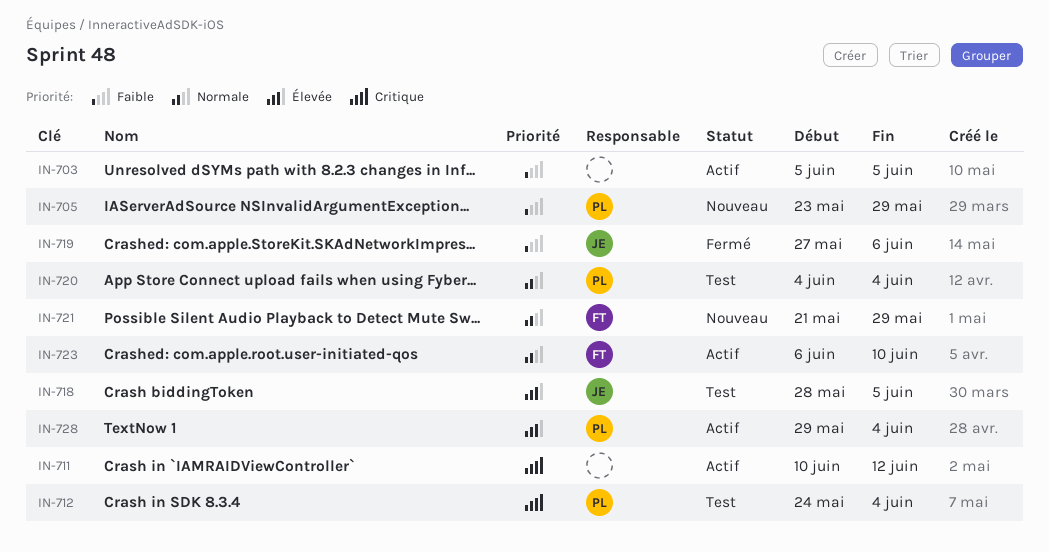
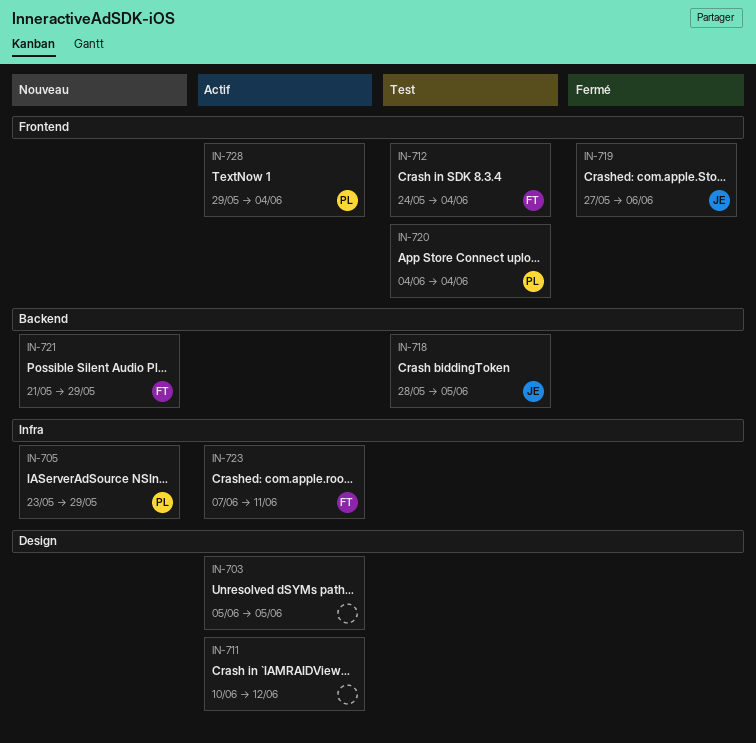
IN-712, owner: PL -> FT
IN-723, start: Jun 6 -> Jun 7
IN-723, due: Jun 10 -> Jun 11

